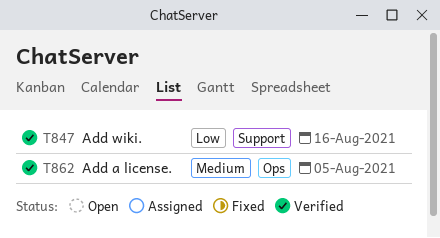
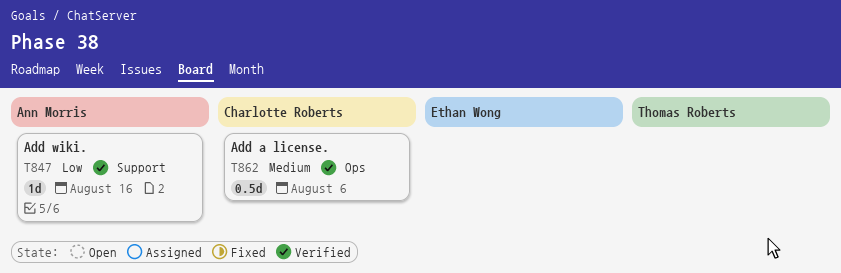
T862, due: Aug 5 -> Aug 6

